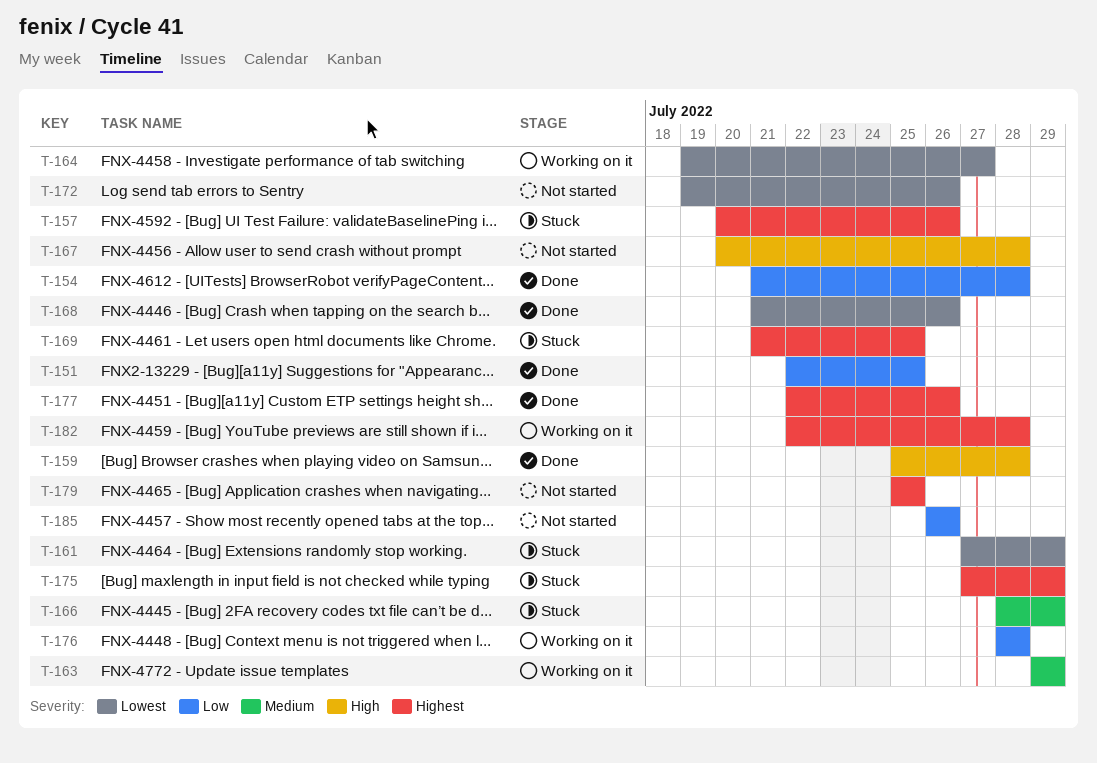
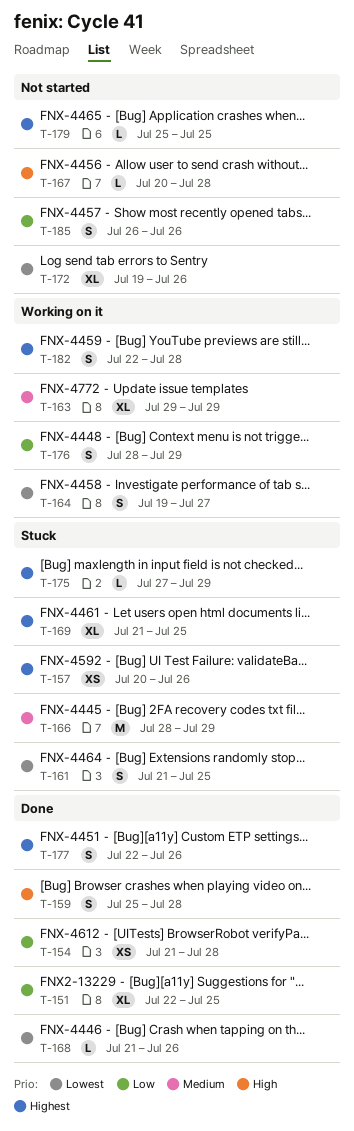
T-161, start: Jul 27 -> Jul 21
T-161, due: Jul 29 -> Jul 25
T-176, due: Jul 28 -> Jul 29

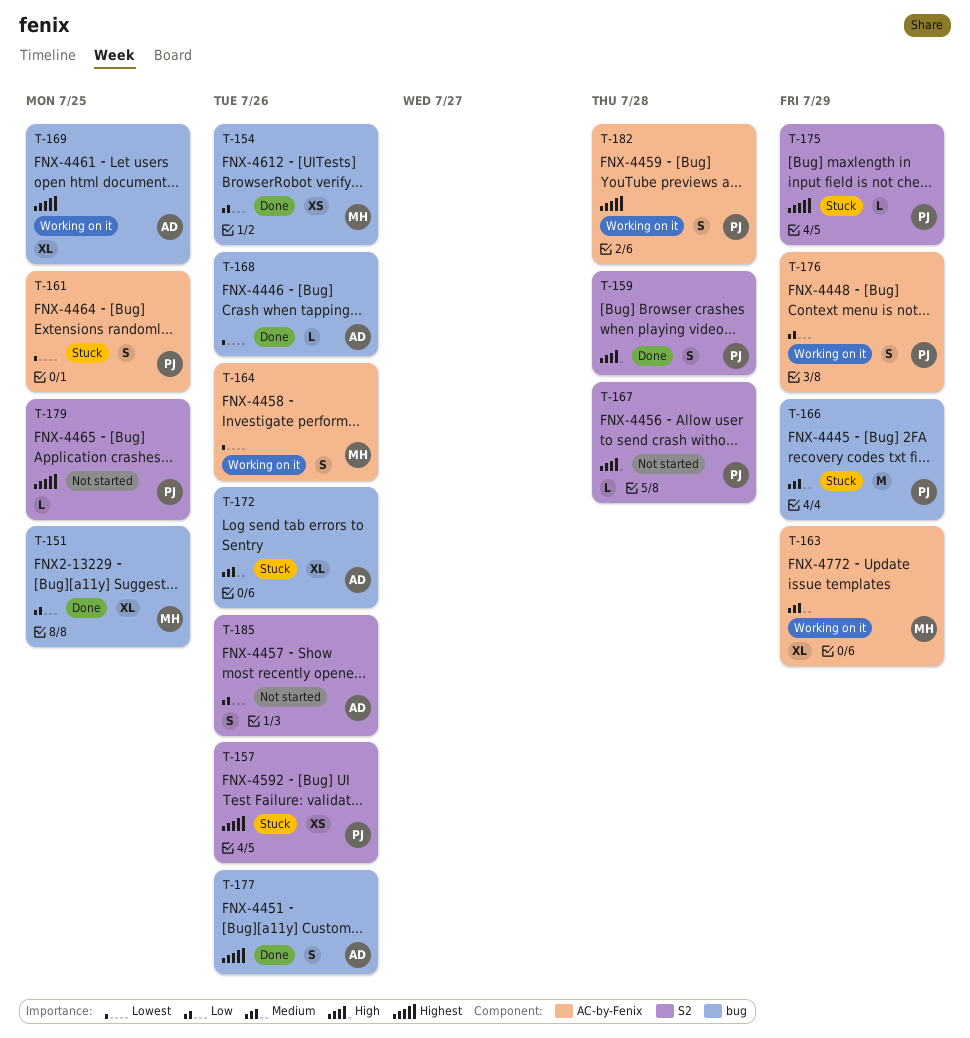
T-154, due: Jul 28 -> Jul 26
T-164, due: Jul 27 -> Jul 26
T-169, status: Stuck -> Working on it
T-172, status: Not started -> Stuck
T-172, priority: Lowest -> Medium

